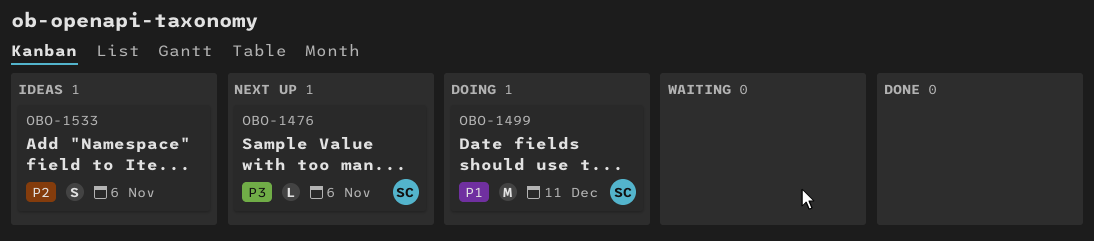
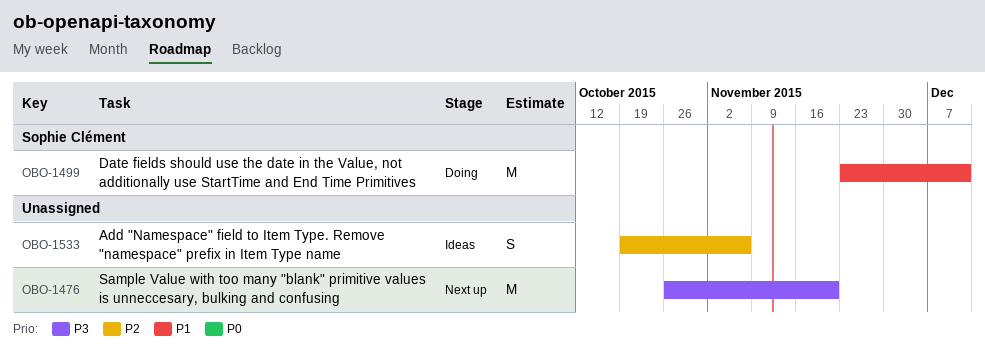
OBO-1476, owner: Sophie Clément -> none
OBO-1476, estimate: L -> M
OBO-1476, due: Nov 6 -> Nov 20

